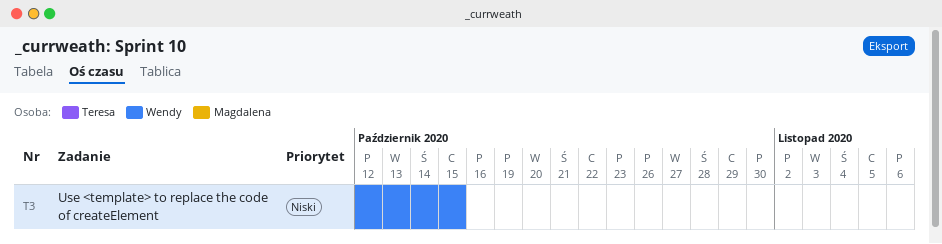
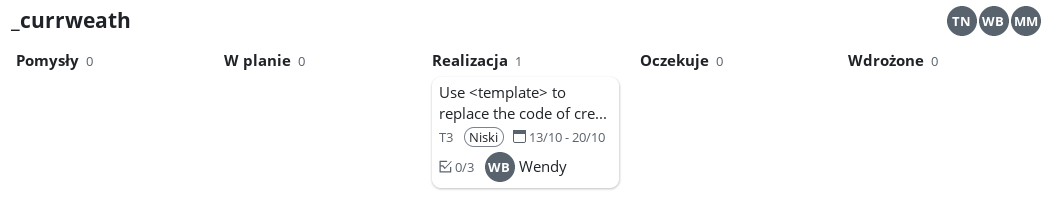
T3, start: Oct 12 -> Oct 13
T3, due: Oct 15 -> Oct 20

